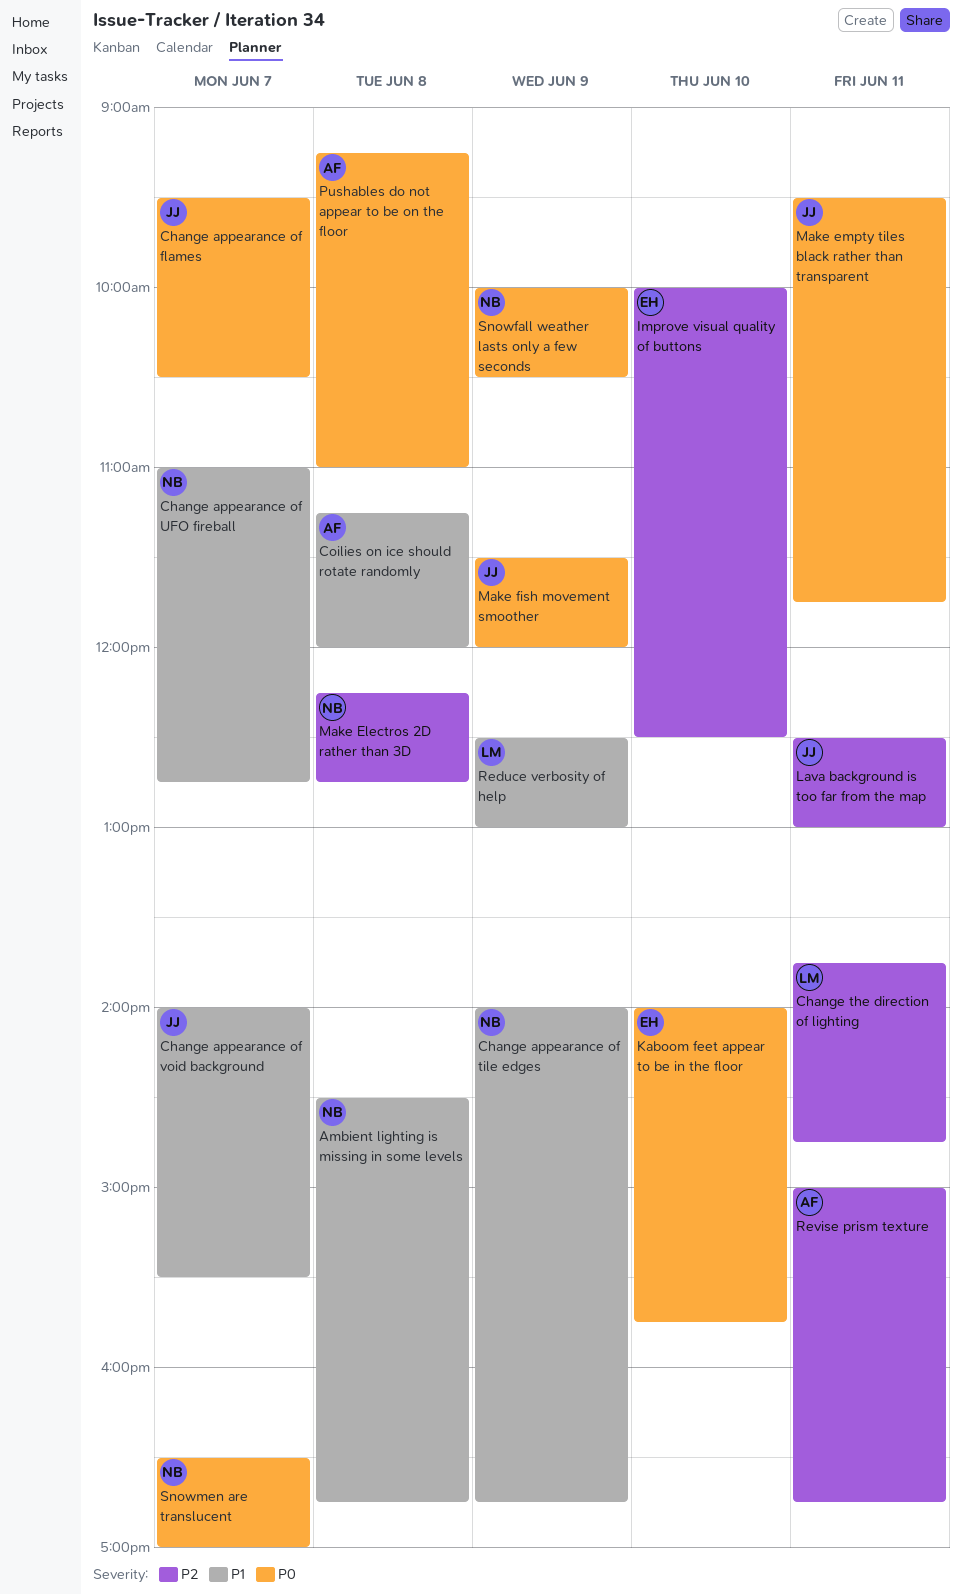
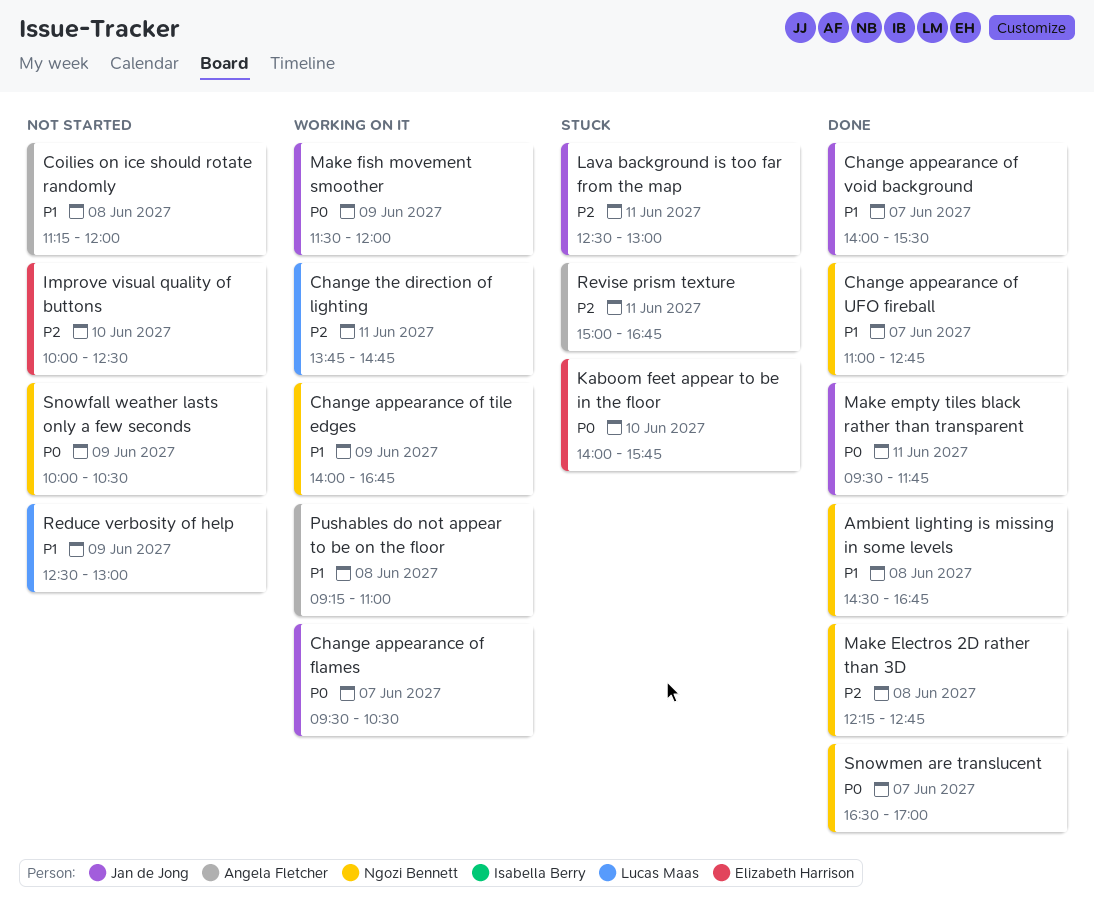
Pushables do not appear to be on the floor, priority: P0 -> P1

